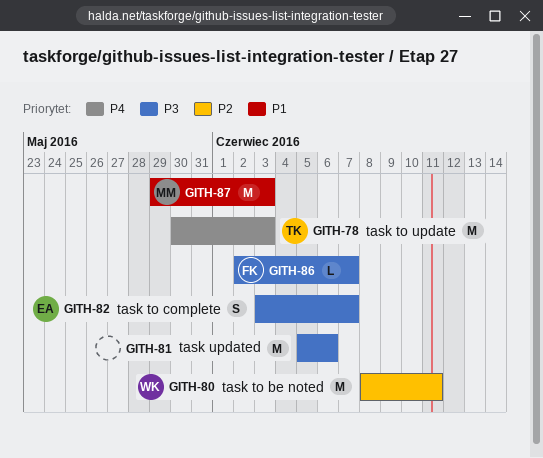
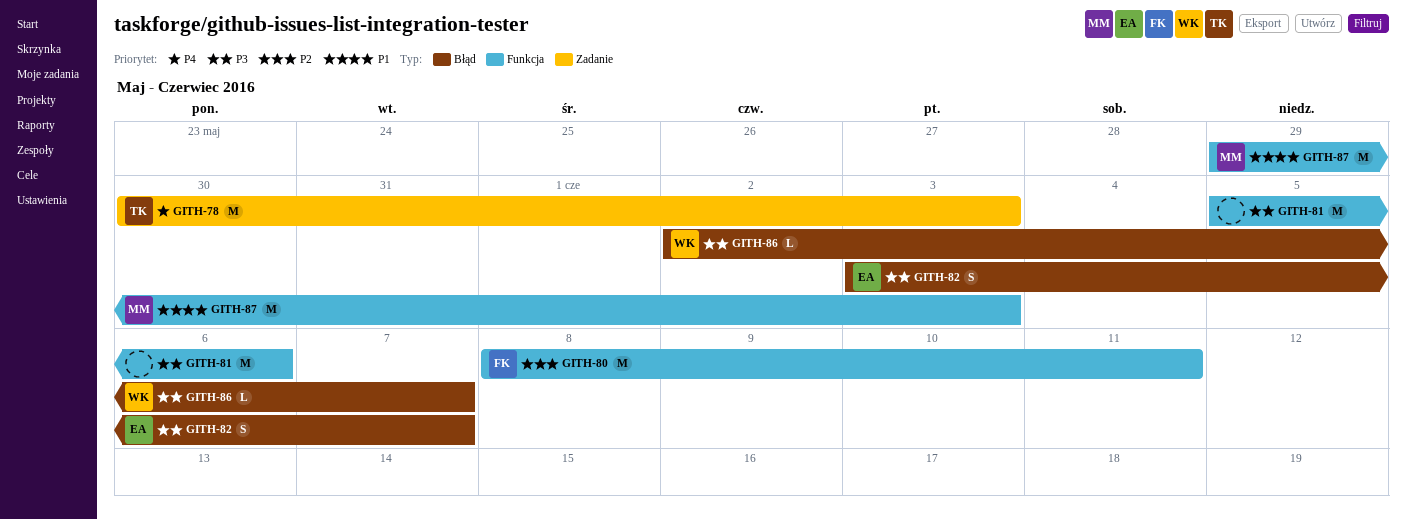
GITH-80, owner: WK -> FK
GITH-86, owner: FK -> WK

